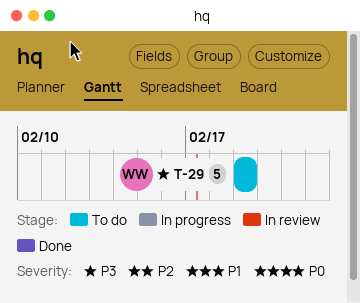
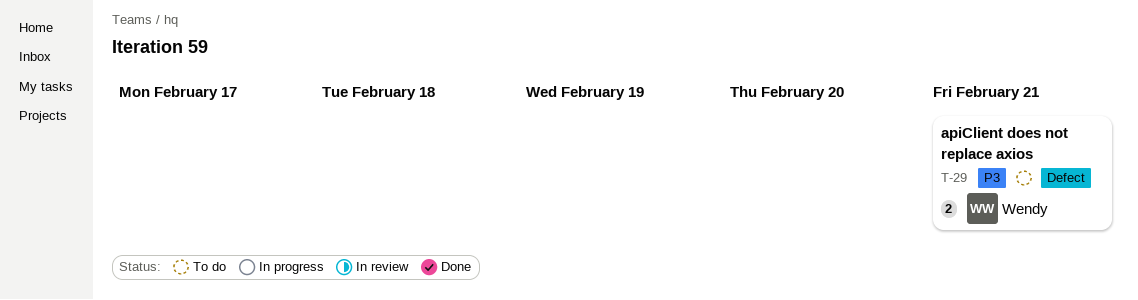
T-29, estimate: 5 -> 2
T-29, due: Feb 19 -> Feb 21

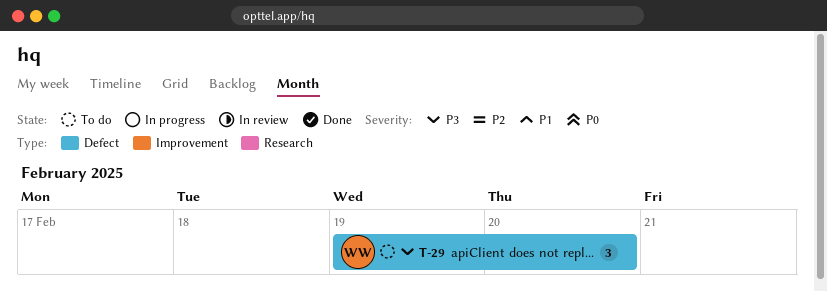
T-29, estimate: 2 -> 3
T-29, due: Feb 21 -> Feb 20

